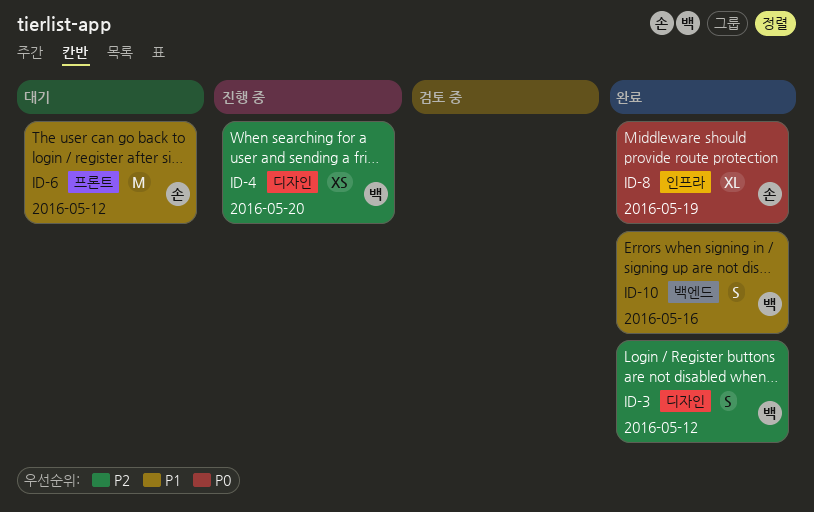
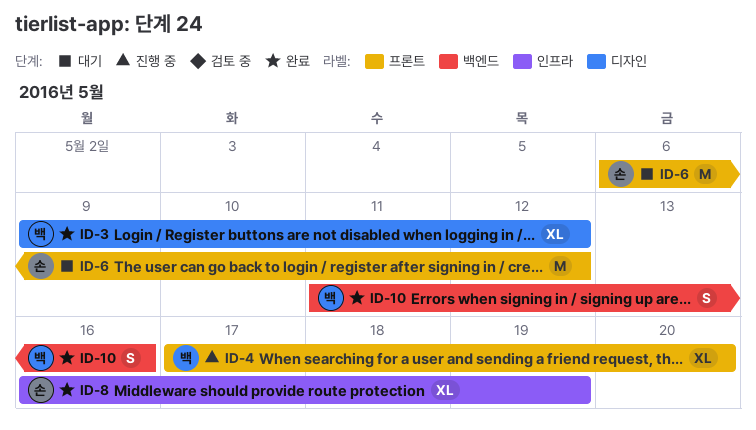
ID-3, estimate: S -> XL
ID-4, label: 디자인 -> 프론트
ID-4, estimate: XS -> XL

